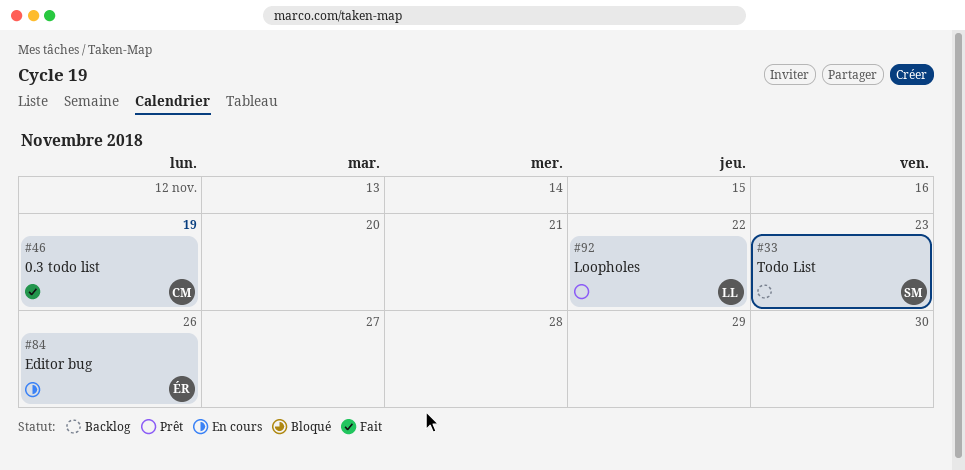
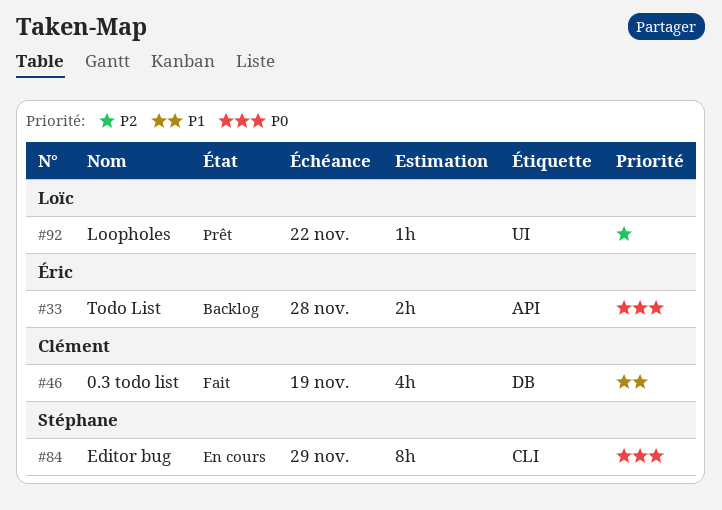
#33, owner: Stéphane -> Éric
#33, due: Nov 23 -> Nov 28
#84, owner: Éric -> Stéphane
#84, due: Nov 26 -> Nov 29

